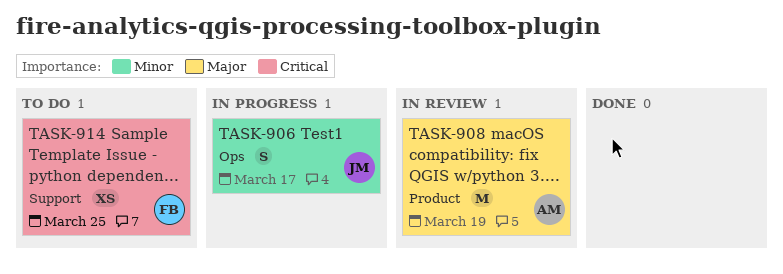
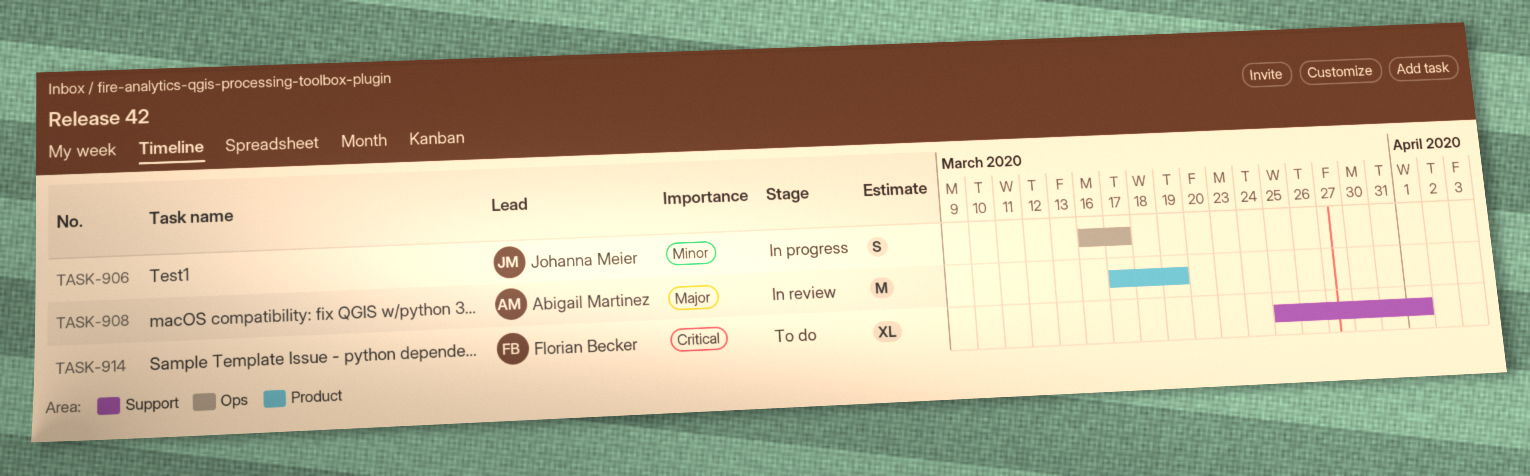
TASK-914, estimate: XS -> XL
TASK-914, due: Mar 25 -> Apr 1

